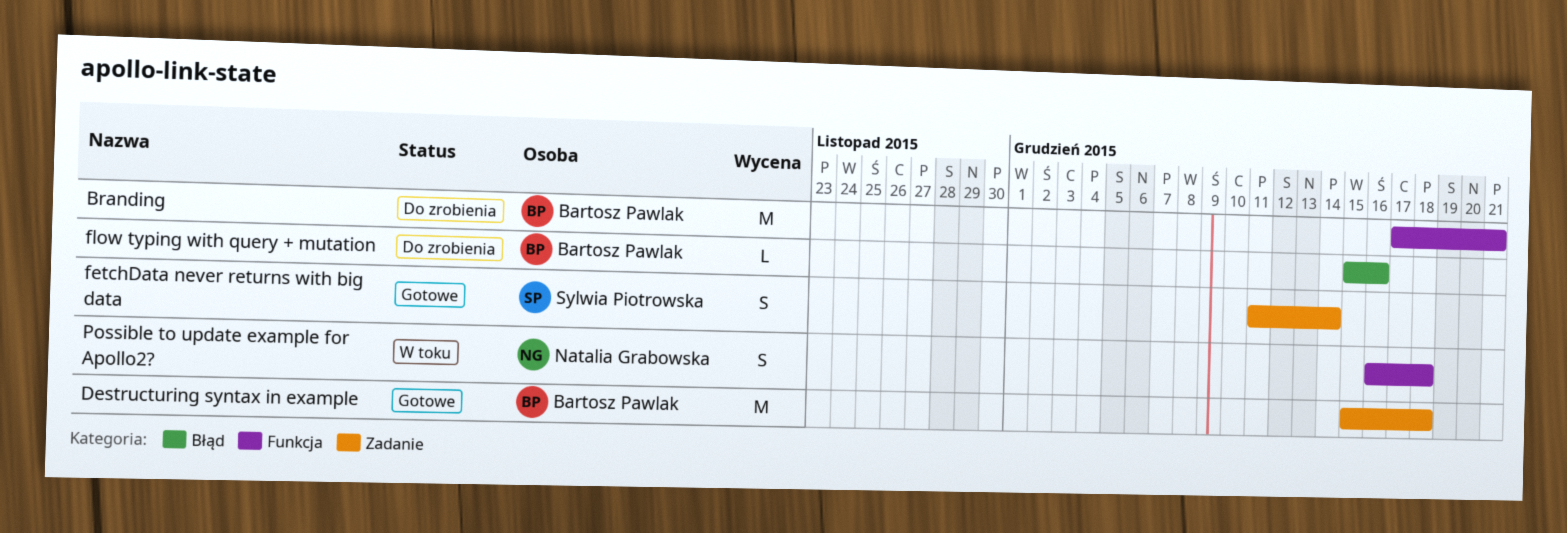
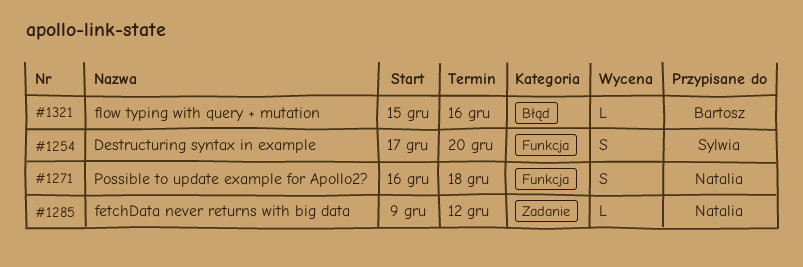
Branding: present -> none
Destructuring syntax in example, owner: Bartosz Pawlak -> Sylwia Piotrowska
Destructuring syntax in example, label: Zadanie -> Funkcja
Destructuring syntax in example, estimate: M -> S
Destructuring syntax in example, start: Dec 15 -> Dec 17
Destructuring syntax in example, due: Dec 18 -> Dec 20
fetchData never returns with big data, owner: Sylwia Piotrowska -> Natalia Grabowska
fetchData never returns with big data, estimate: S -> L
fetchData never returns with big data, start: Dec 11 -> Dec 9
fetchData never returns with big data, due: Dec 14 -> Dec 12

